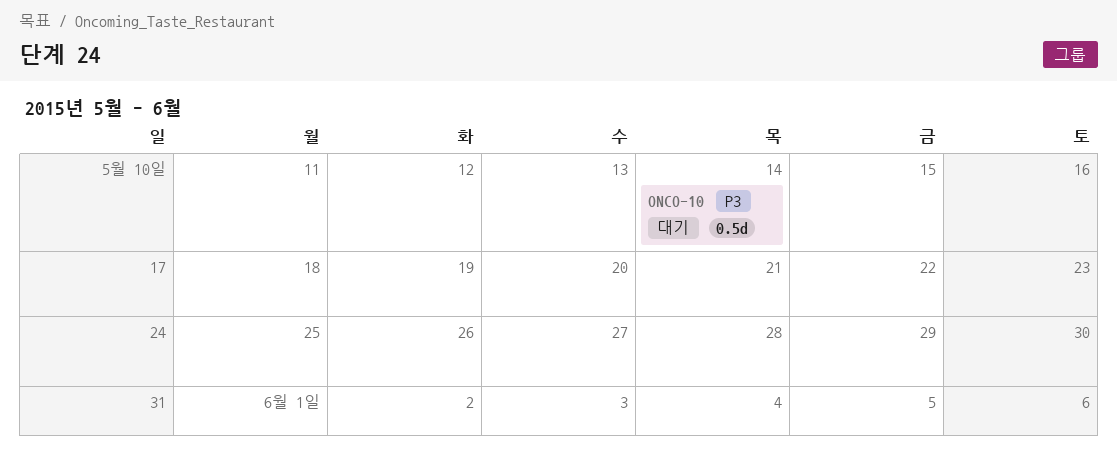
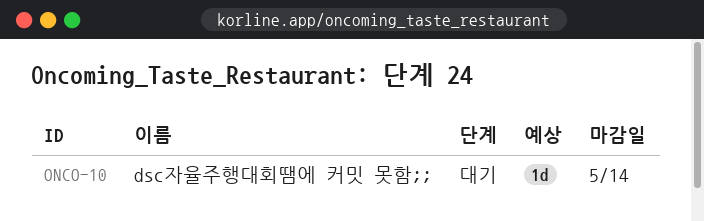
ONCO-10, estimate: 0.5d -> 1d

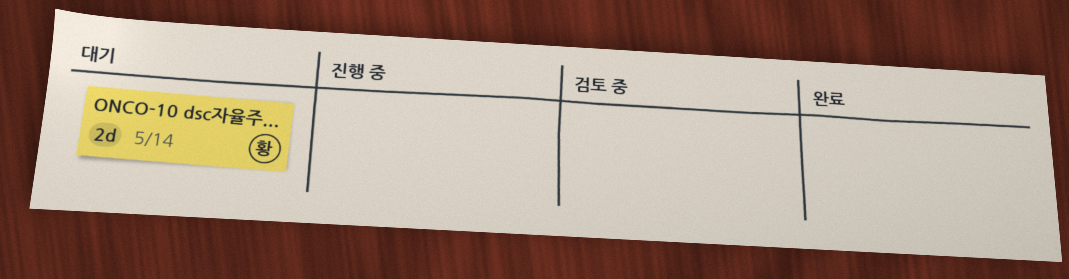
ONCO-10, estimate: 1d -> 2d

